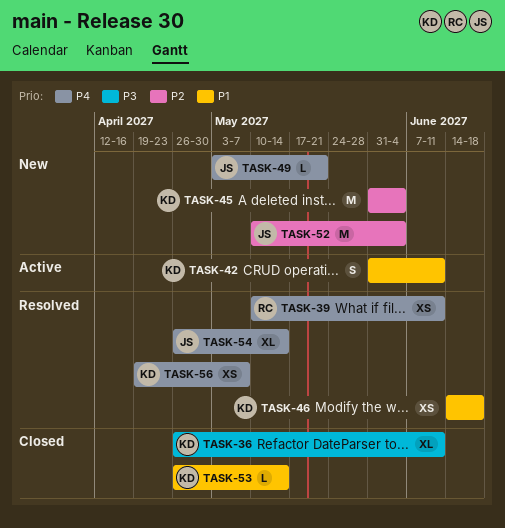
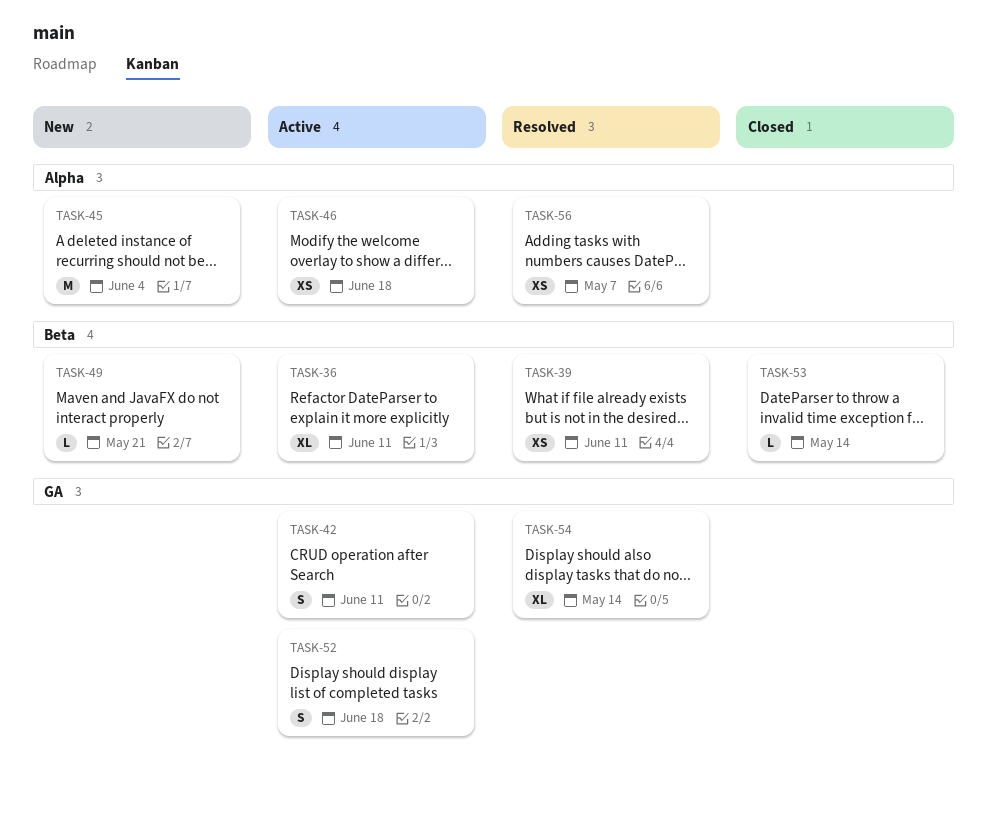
TASK-36, status: Closed -> Active
TASK-46, status: Resolved -> Active
TASK-52, status: New -> Active
TASK-52, estimate: M -> S
TASK-52, due: Jun 4 -> Jun 18

